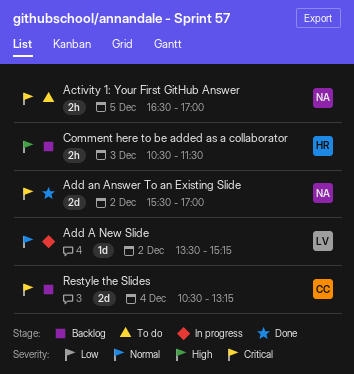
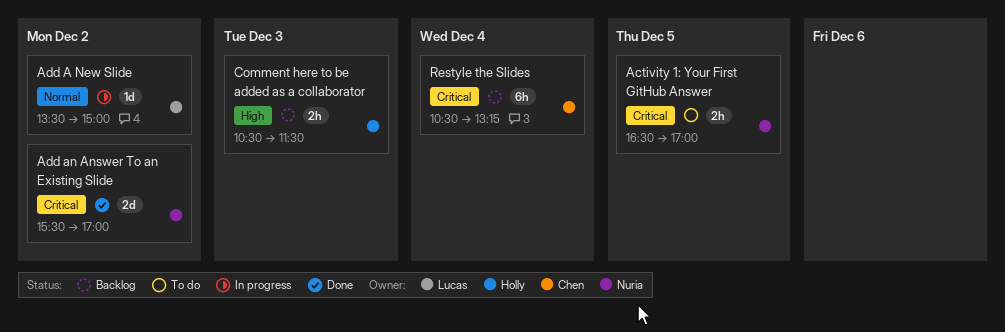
Add A New Slide, ends: 15:15 -> 15:00
Restyle the Slides, estimate: 2d -> 6h

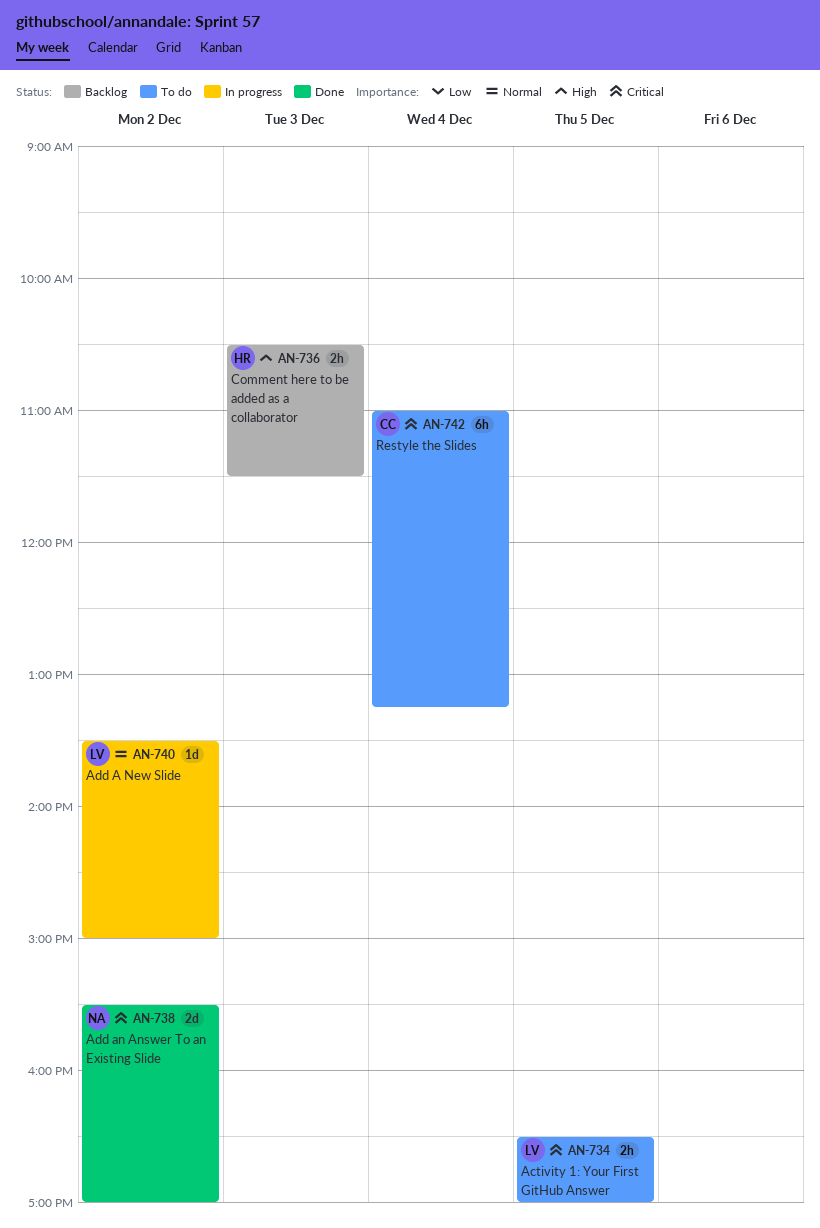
Activity 1: Your First GitHub Answer, owner: Nuria -> Lucas
Restyle the Slides, status: Backlog -> To do
Restyle the Slides, begins: 10:30 -> 11:00

